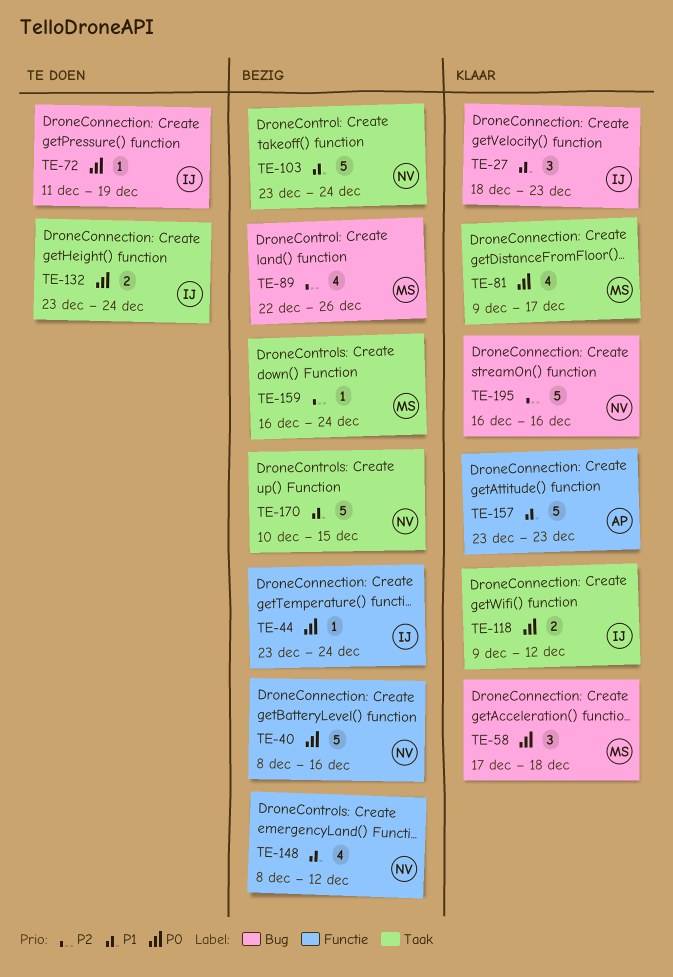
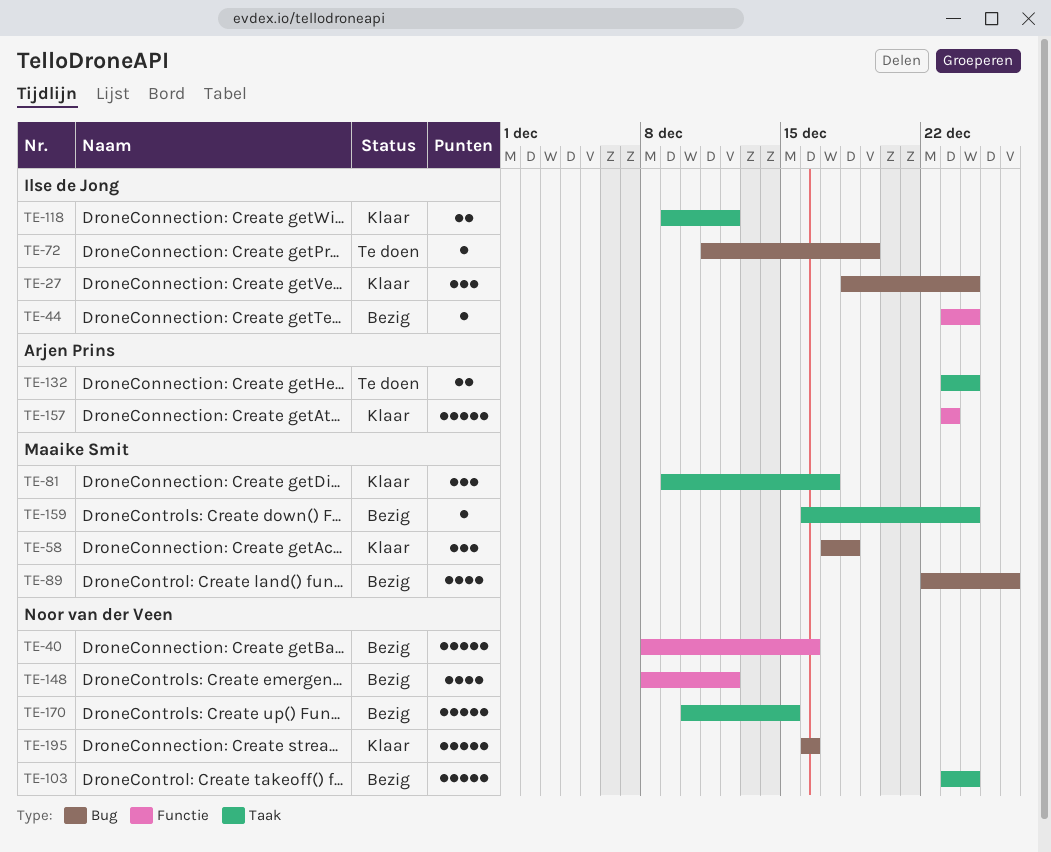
TE-27, due: Dec 23 -> Dec 24
TE-81, estimate: 4 -> 3
TE-132, owner: Ilse de Jong -> Arjen Prins

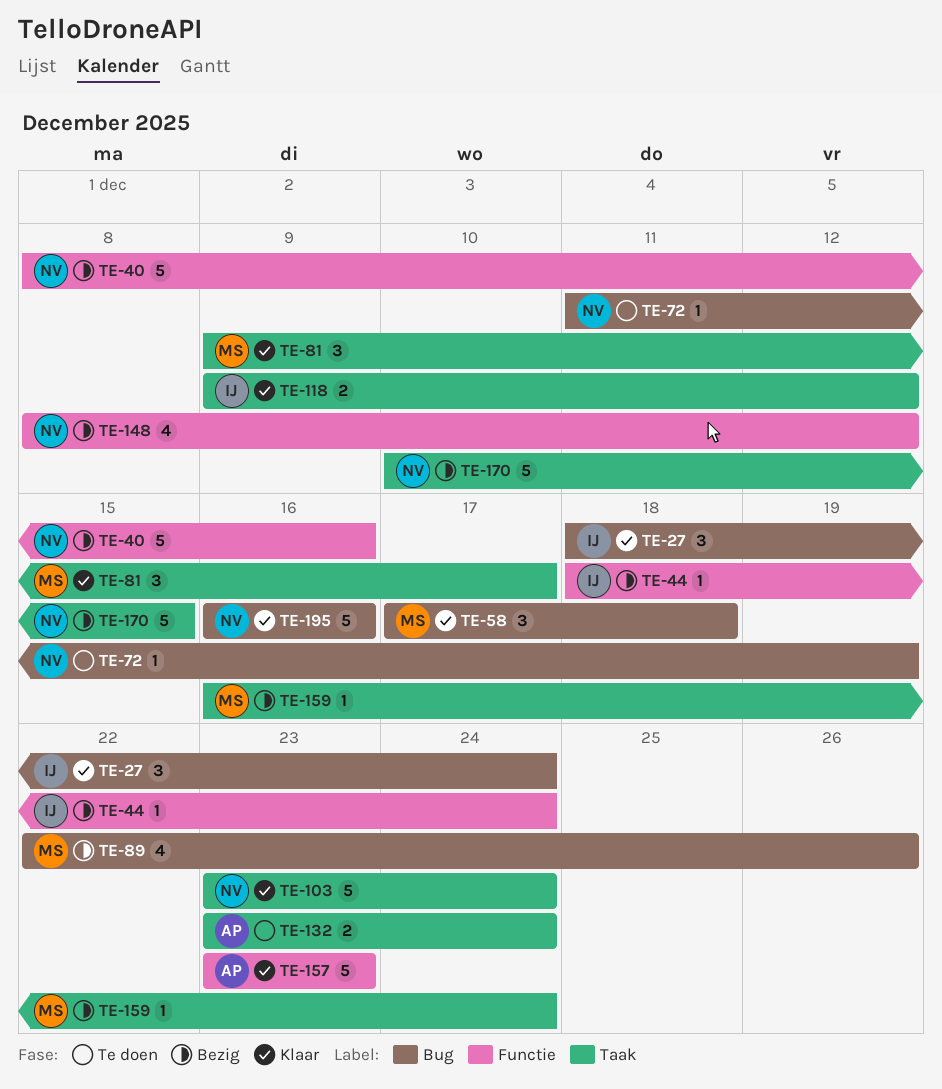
TE-44, start: Dec 23 -> Dec 18
TE-72, owner: Ilse de Jong -> Noor van der Veen
TE-103, status: Bezig -> Klaar

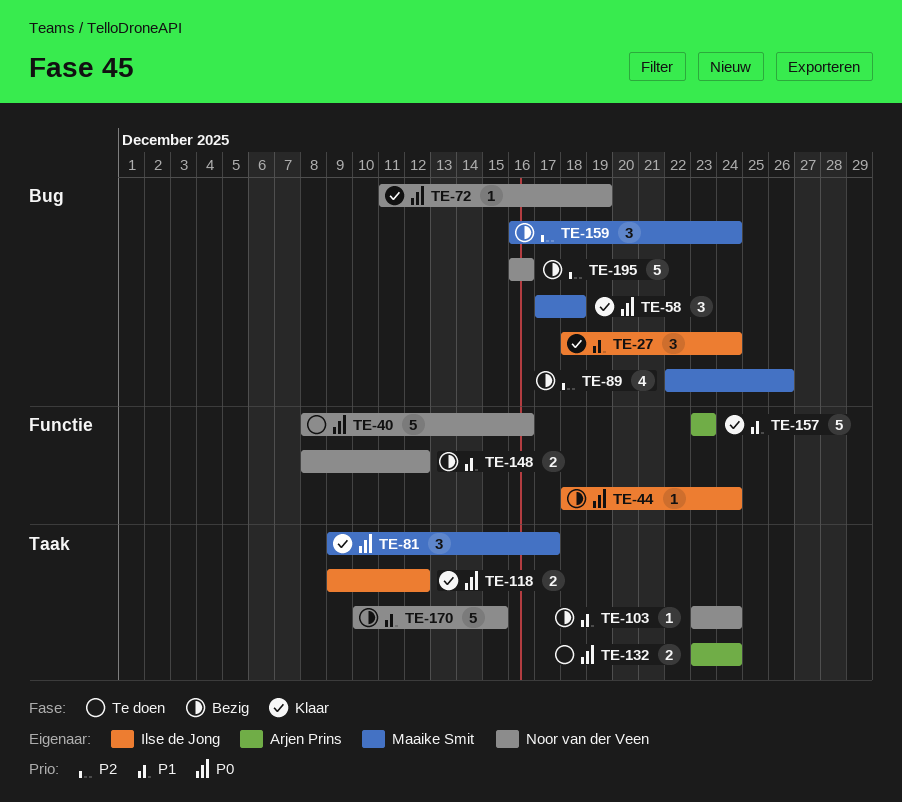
TE-40, status: Bezig -> Te doen
TE-72, status: Te doen -> Klaar
TE-103, status: Klaar -> Bezig
TE-103, estimate: 5 -> 1
TE-148, estimate: 4 -> 2
TE-159, label: Taak -> Bug
TE-159, estimate: 1 -> 3
TE-195, status: Klaar -> Bezig

